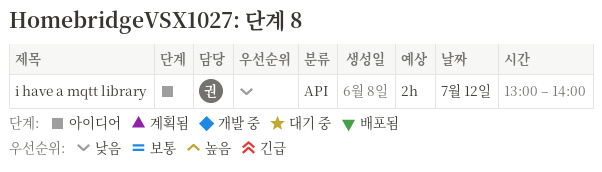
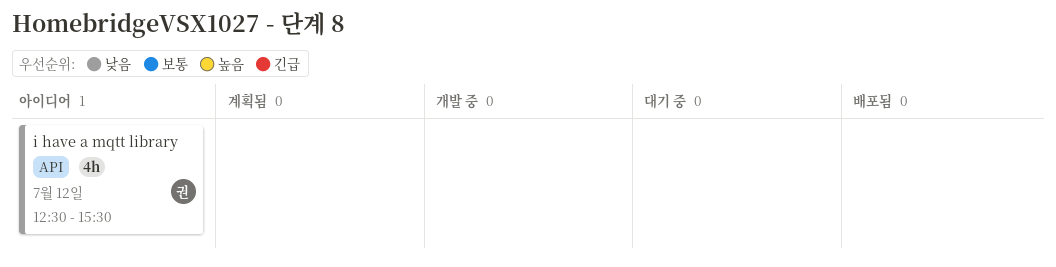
i have a mqtt library, estimate: 2h -> 4h
i have a mqtt library, begins: 13:00 -> 12:30
i have a mqtt library, ends: 14:00 -> 15:30

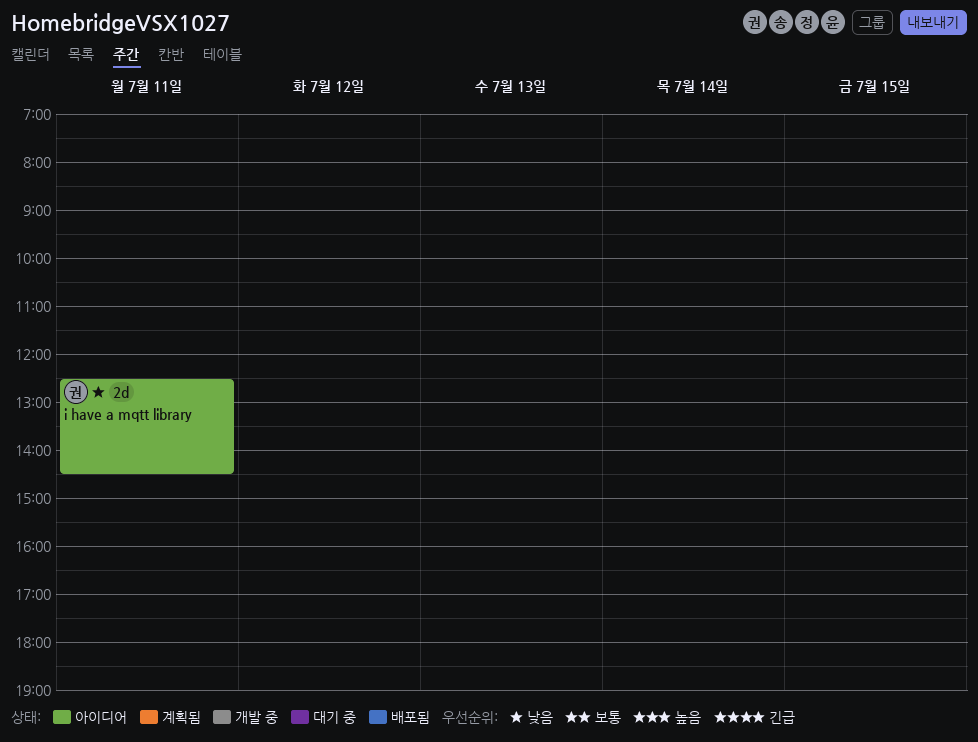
i have a mqtt library, estimate: 4h -> 2d
i have a mqtt library, day: Jul 12 -> Jul 11
i have a mqtt library, ends: 15:30 -> 14:30

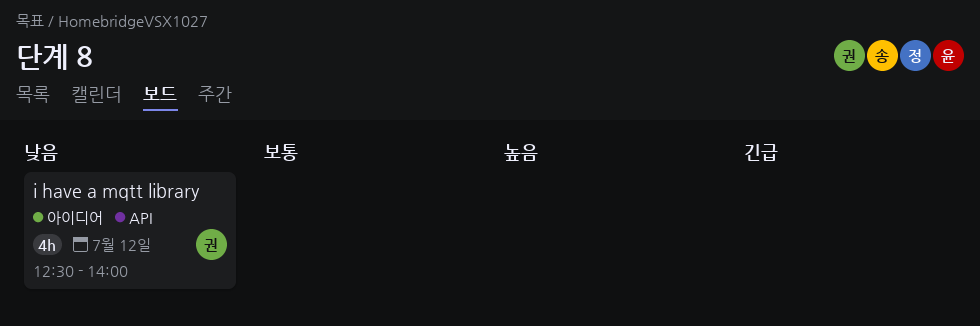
i have a mqtt library, estimate: 2d -> 4h
i have a mqtt library, day: Jul 11 -> Jul 12
i have a mqtt library, ends: 14:30 -> 14:00

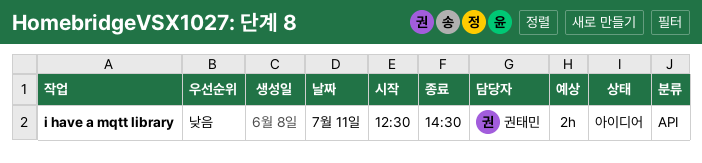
i have a mqtt library, estimate: 4h -> 2h
i have a mqtt library, day: Jul 12 -> Jul 11
i have a mqtt library, ends: 14:00 -> 14:30

